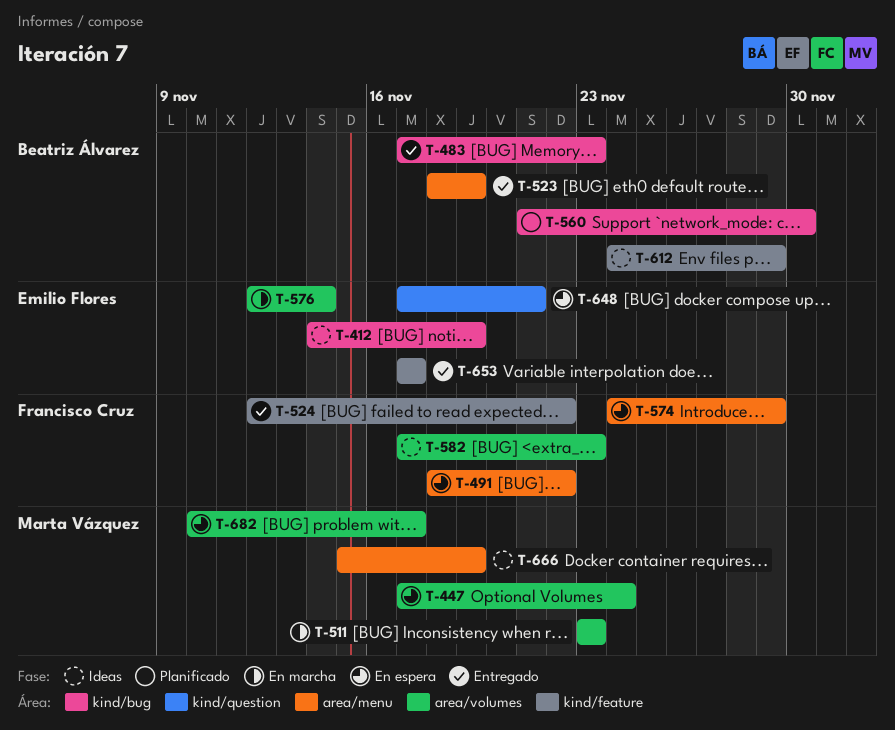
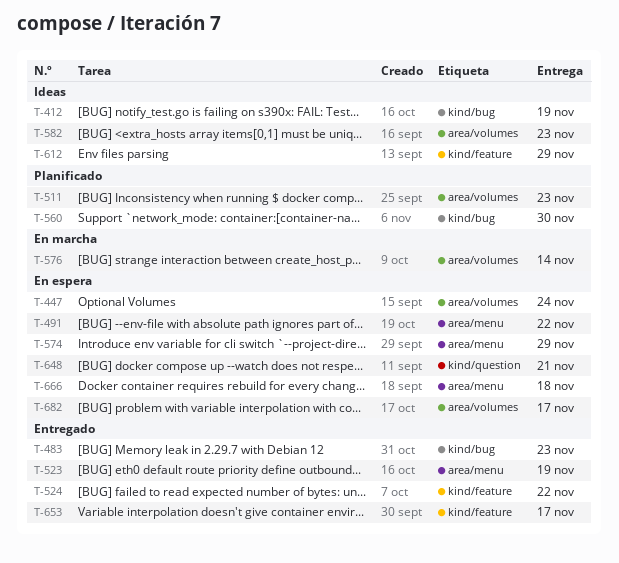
T-511, status: En marcha -> Planificado
T-666, status: Ideas -> En espera
T-666, due: Nov 19 -> Nov 18

